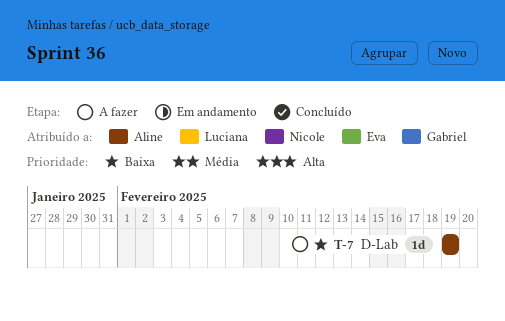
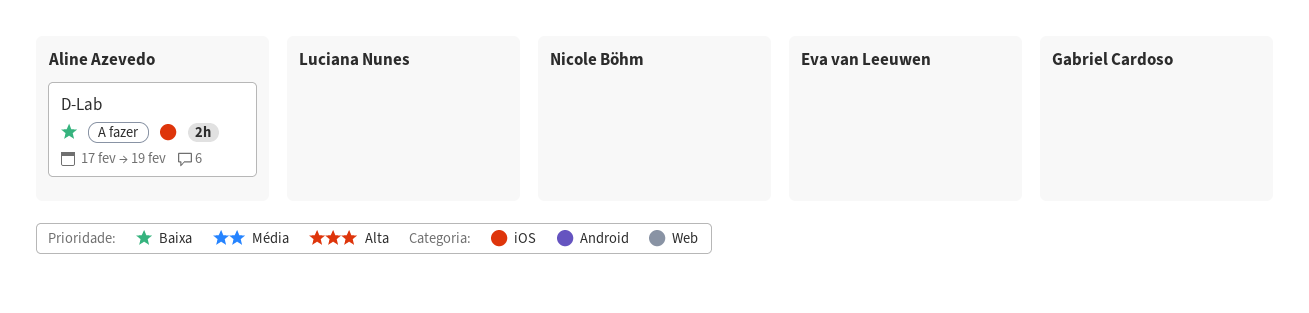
D-Lab, estimate: 1d -> 2h
D-Lab, start: Feb 19 -> Feb 17

